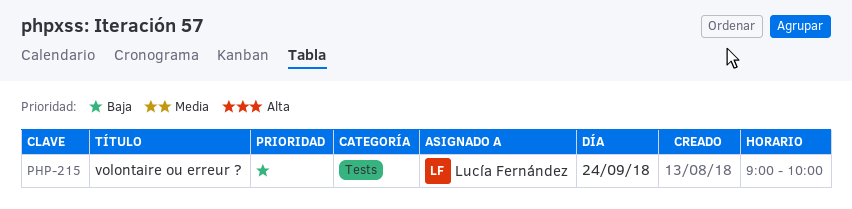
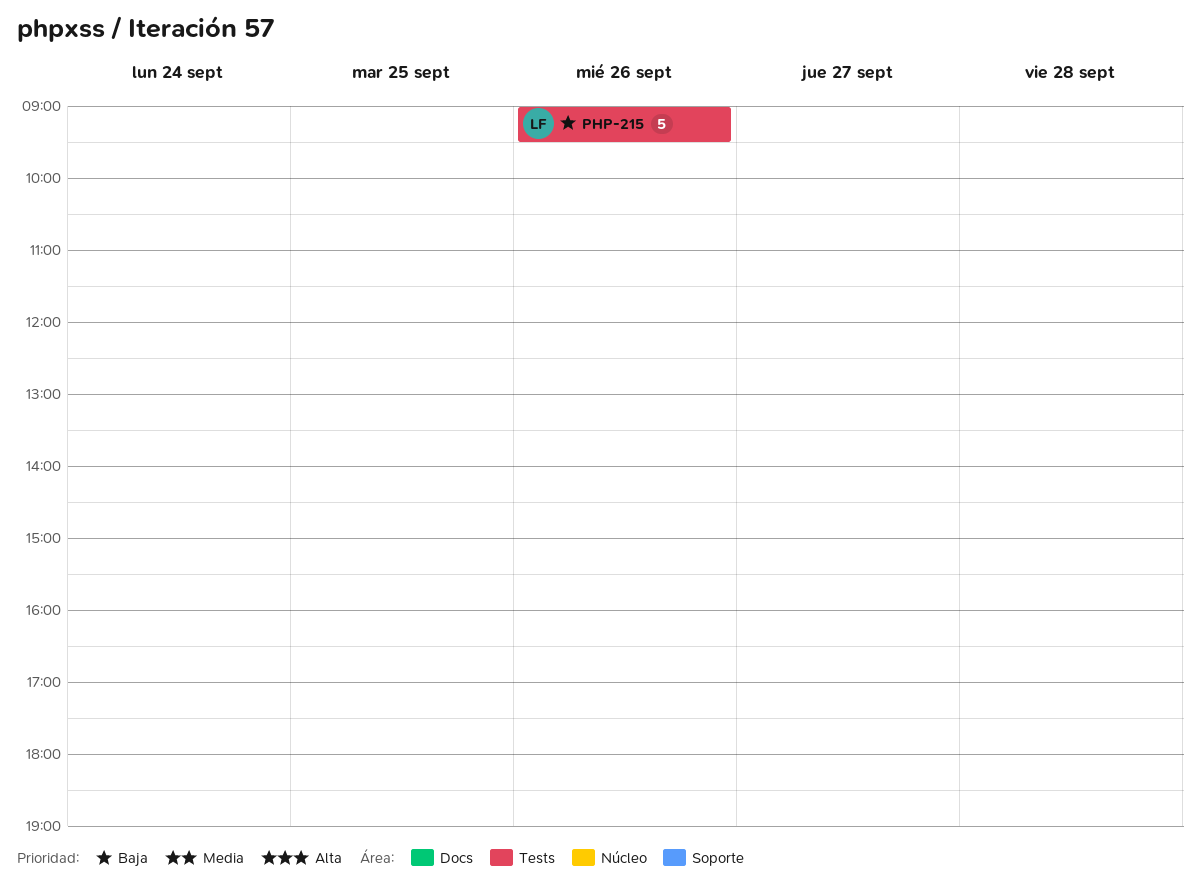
PHP-215, day: Sep 24 -> Sep 26
PHP-215, ends: 10:00 -> 09:30

